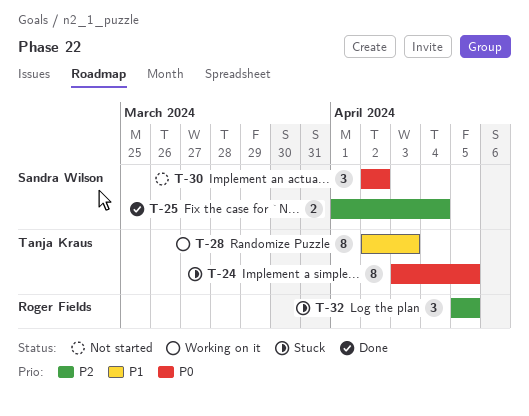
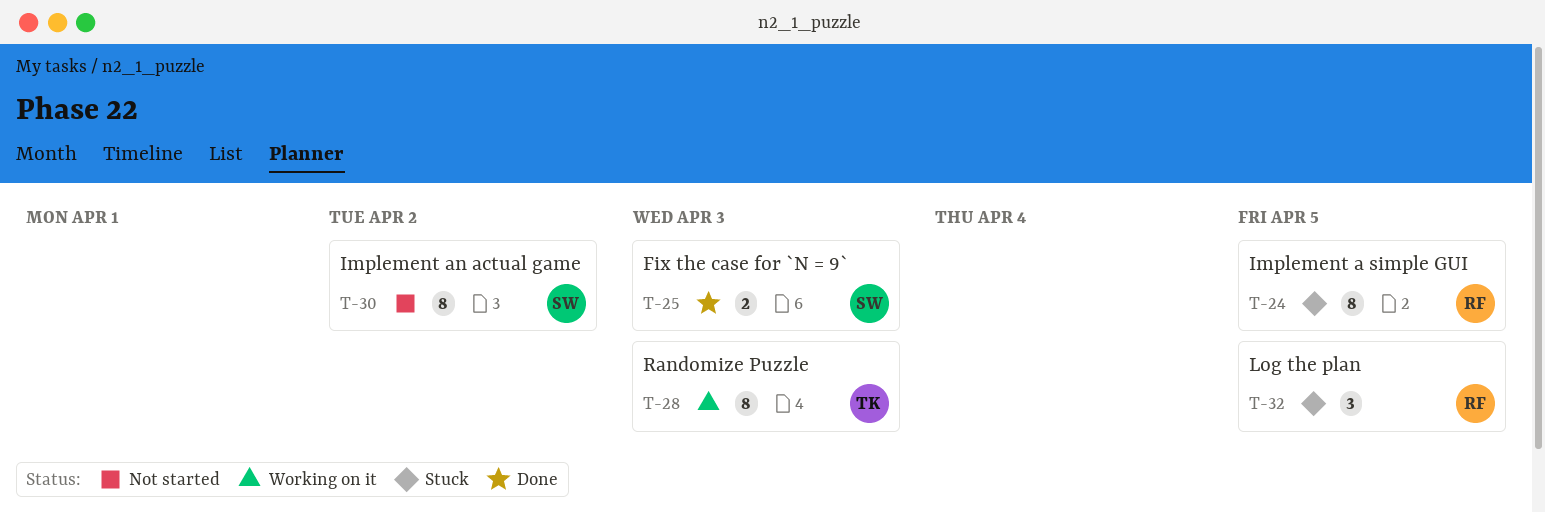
T-24, owner: Tanja Kraus -> Roger Fields
T-25, due: Apr 4 -> Apr 3
T-30, estimate: 3 -> 8

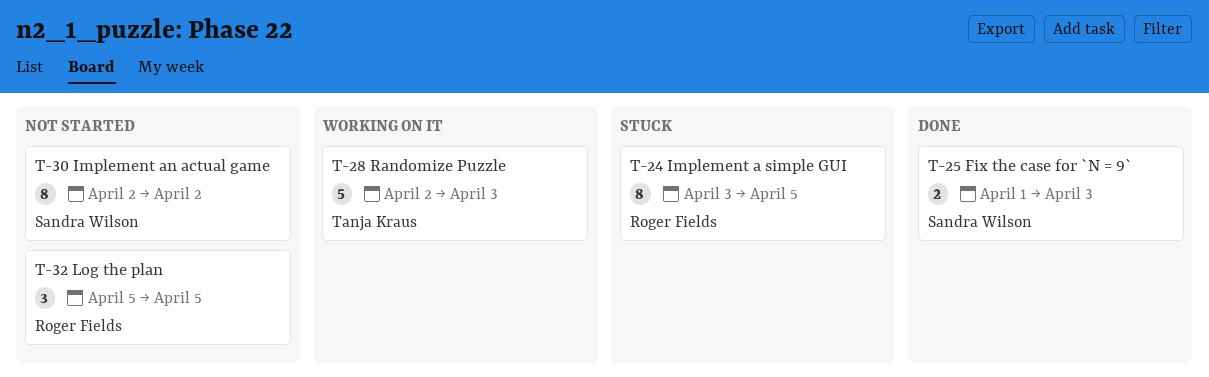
T-28, estimate: 8 -> 5
T-32, status: Stuck -> Not started

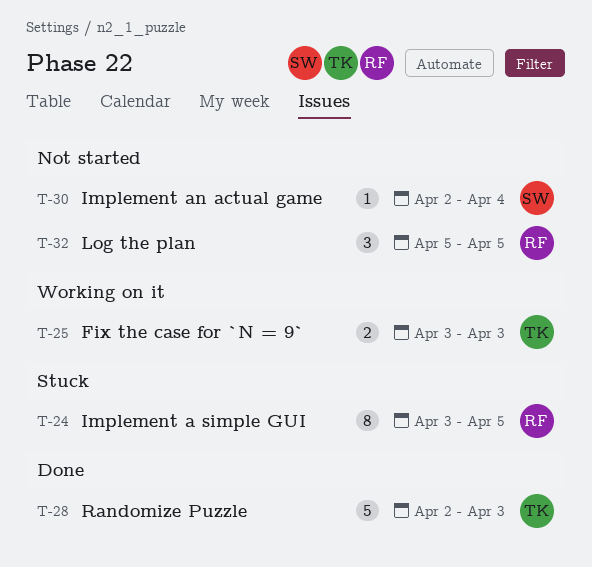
T-25, status: Done -> Working on it
T-25, owner: Sandra Wilson -> Tanja Kraus
T-25, start: Apr 1 -> Apr 3
T-28, status: Working on it -> Done
T-30, estimate: 8 -> 1
T-30, due: Apr 2 -> Apr 4

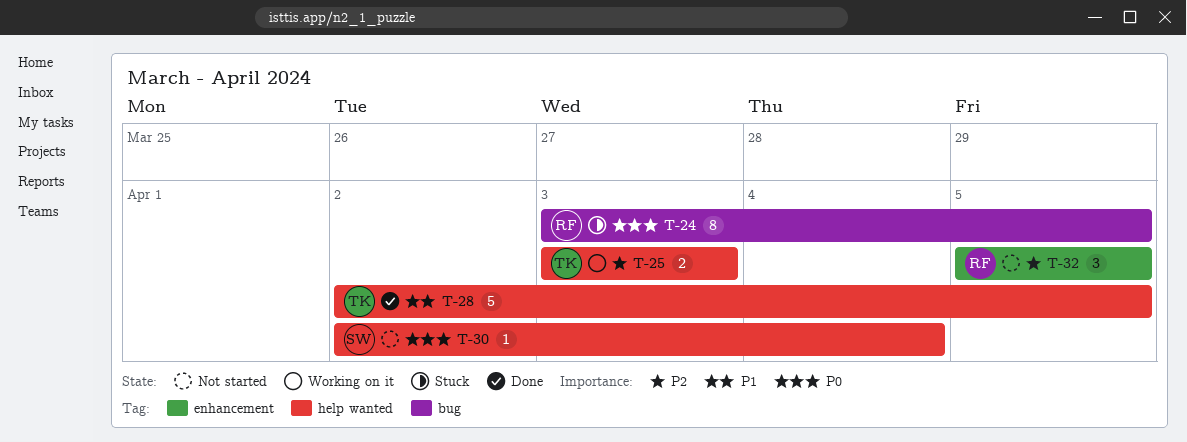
T-28, due: Apr 3 -> Apr 5

